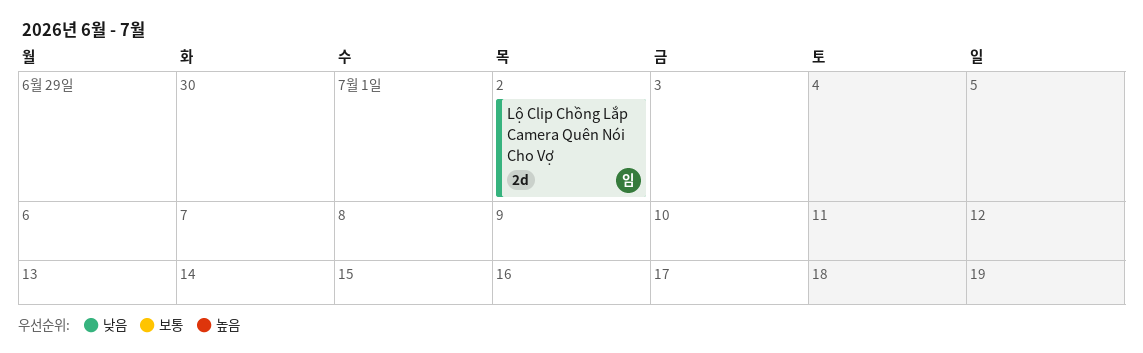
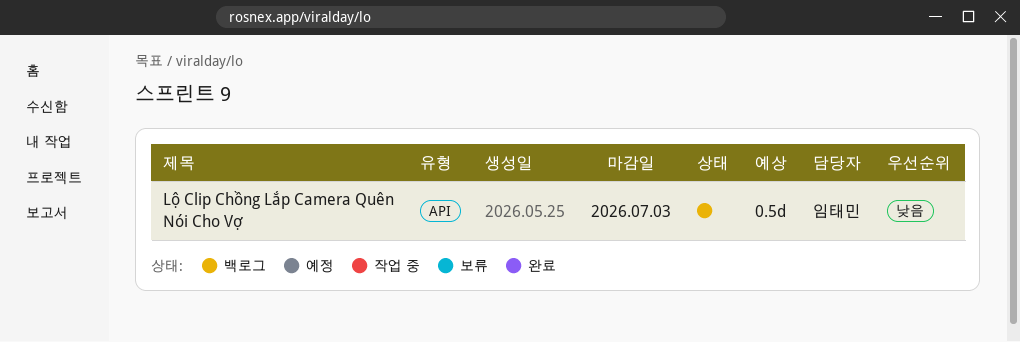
Lộ Clip Chồng Lắp Camera Quên Nói Cho Vợ, estimate: 2d -> 0.5d
Lộ Clip Chồng Lắp Camera Quên Nói Cho Vợ, due: Jul 2 -> Jul 3

